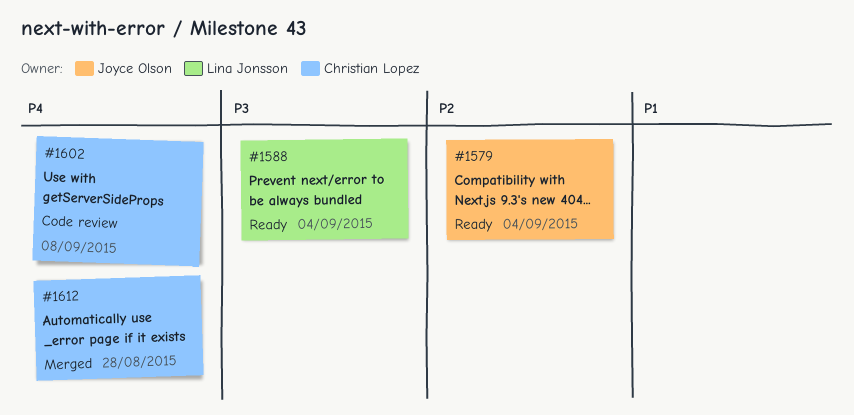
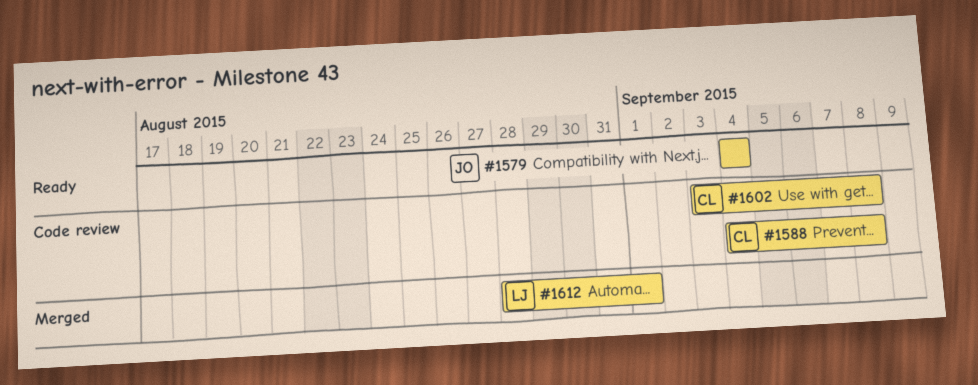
#1588, status: Ready -> Code review
#1588, owner: Lina Jonsson -> Christian Lopez
#1588, due: Sep 4 -> Sep 8
#1612, owner: Christian Lopez -> Lina Jonsson
#1612, due: Aug 28 -> Sep 1

